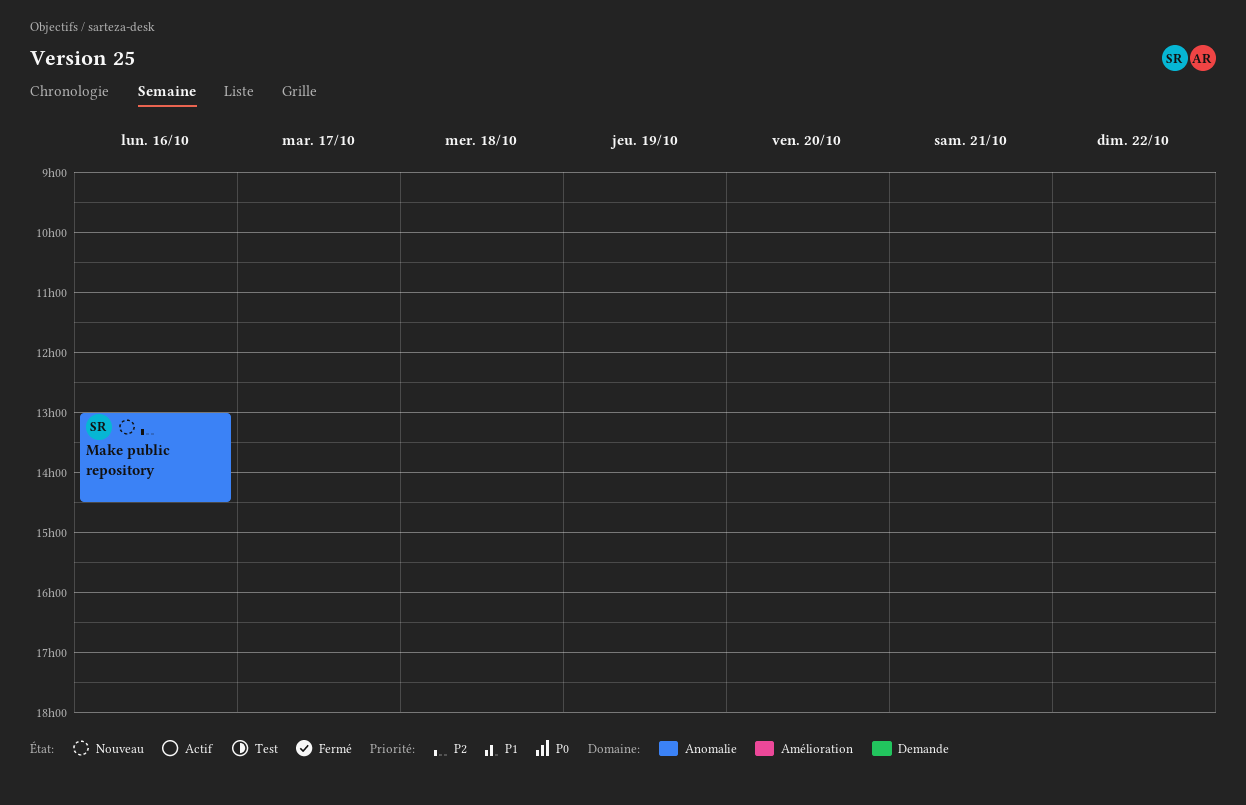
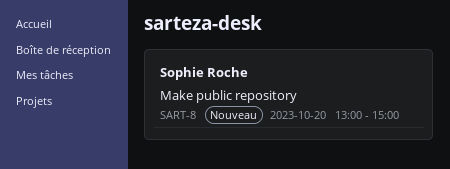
Make public repository, day: Oct 16 -> Oct 20
Make public repository, ends: 14:30 -> 15:00

